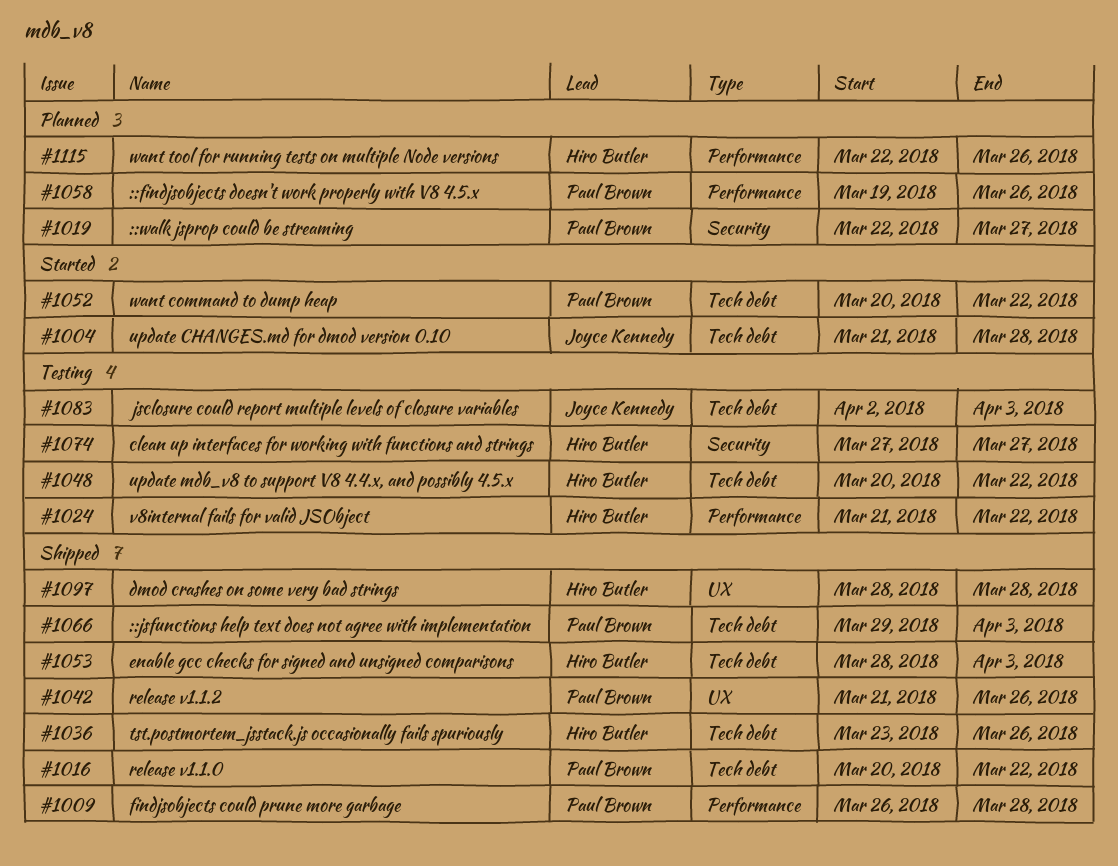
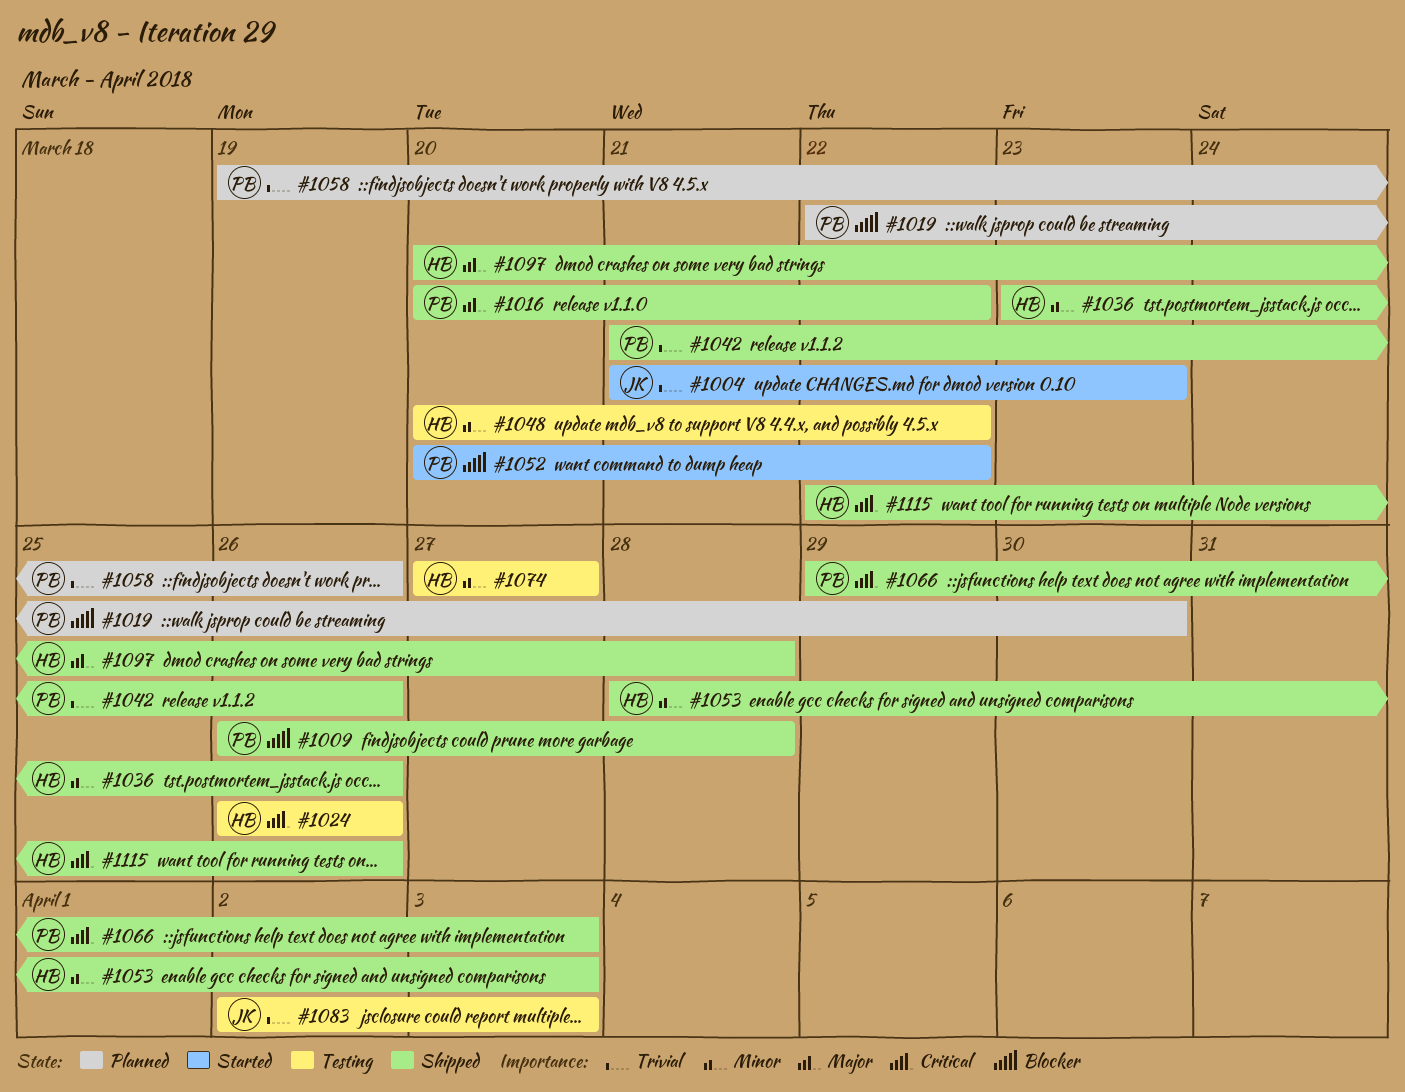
#1004, due: Mar 28 -> Mar 23
#1019, due: Mar 27 -> Mar 30
#1024, start: Mar 21 -> Mar 26
#1024, due: Mar 22 -> Mar 26
#1097, start: Mar 28 -> Mar 20
#1115, status: Planned -> Shipped

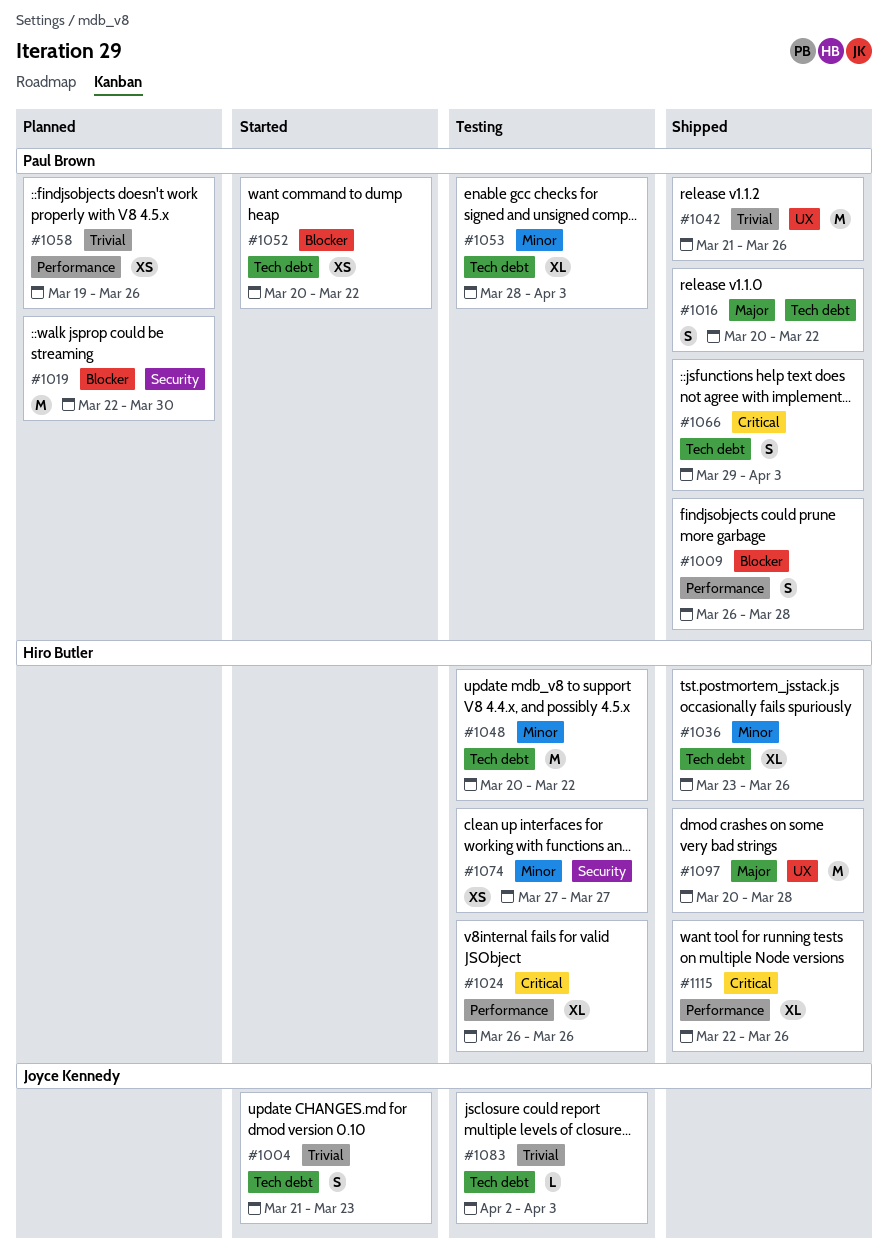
#1053, status: Shipped -> Testing
#1053, owner: Hiro Butler -> Paul Brown

